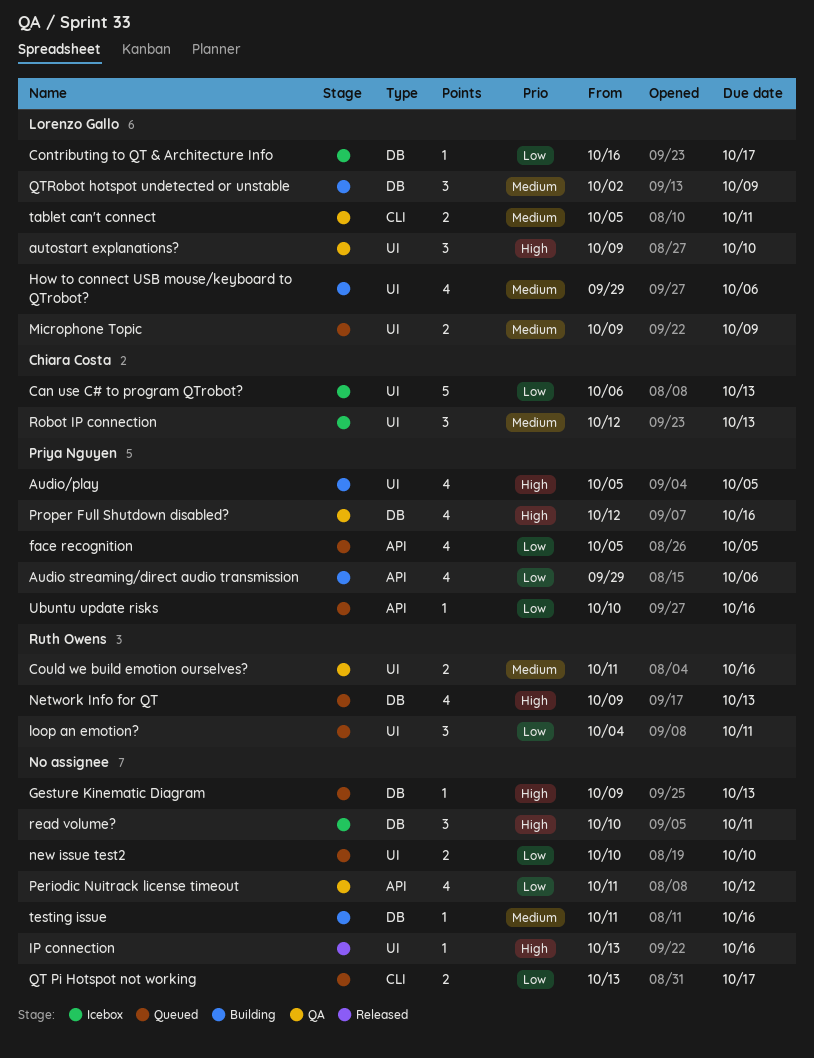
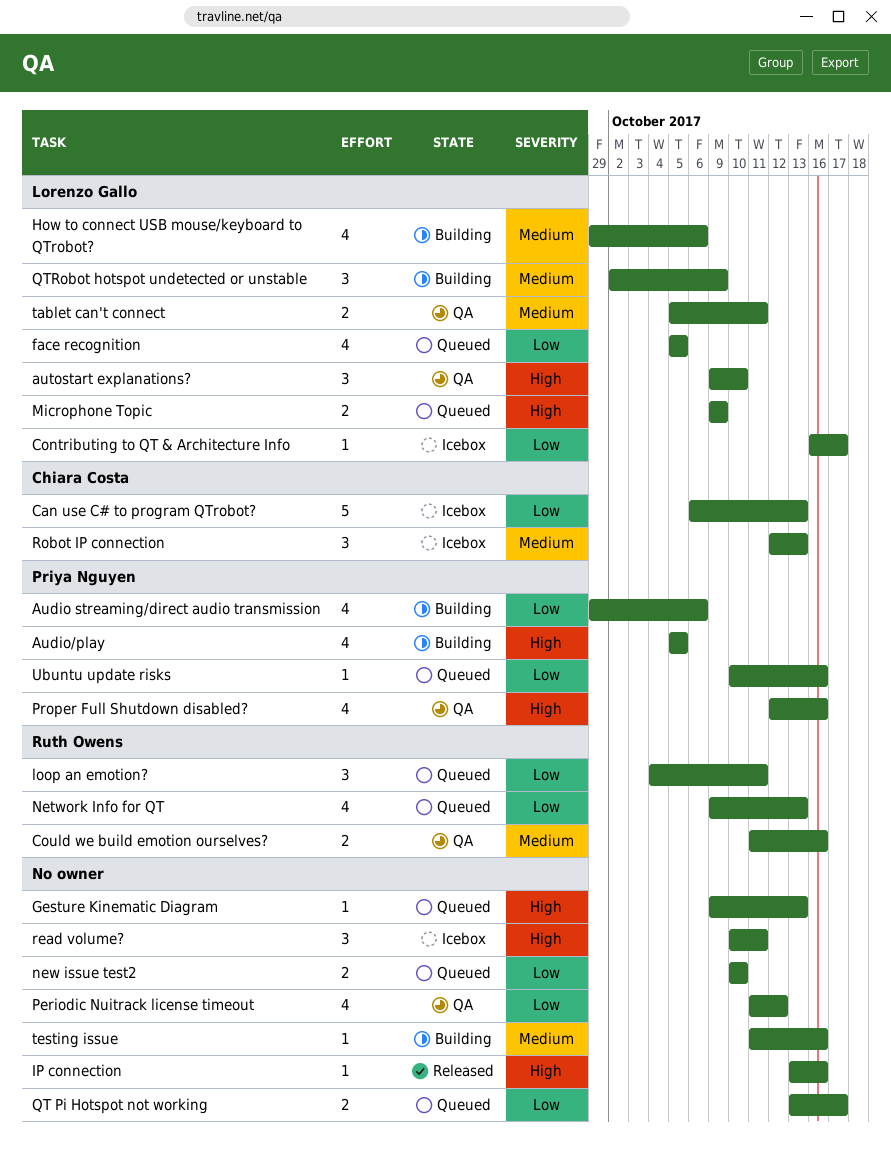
face recognition, owner: Priya Nguyen -> Lorenzo Gallo
Microphone Topic, priority: Medium -> High
Network Info for QT, priority: High -> Low

